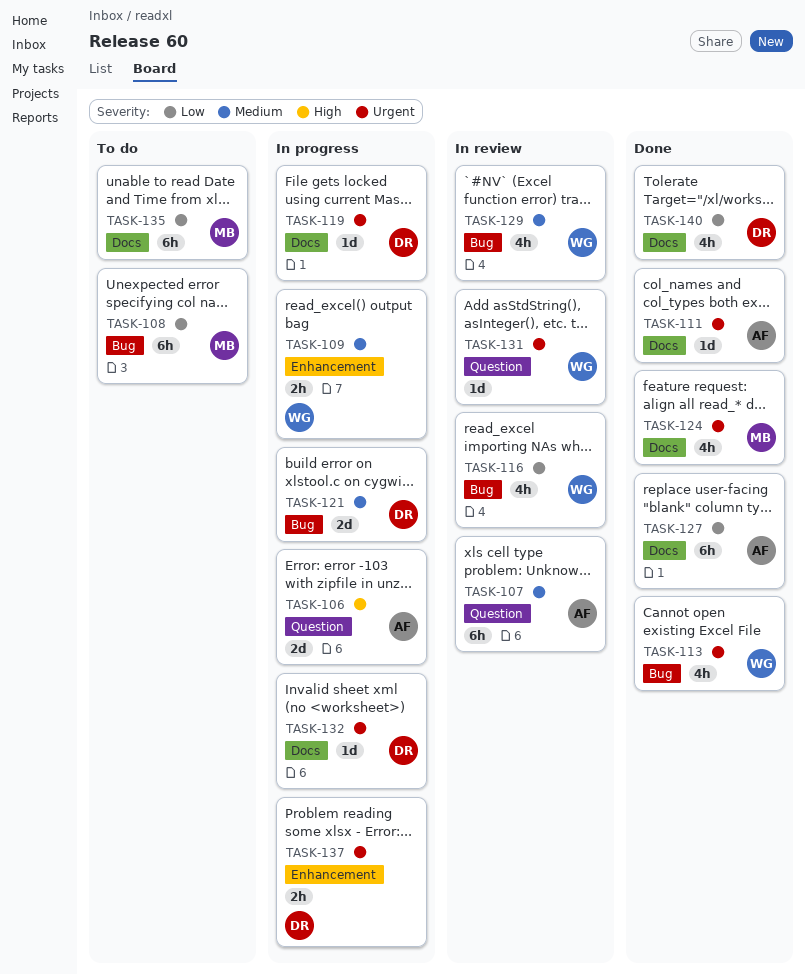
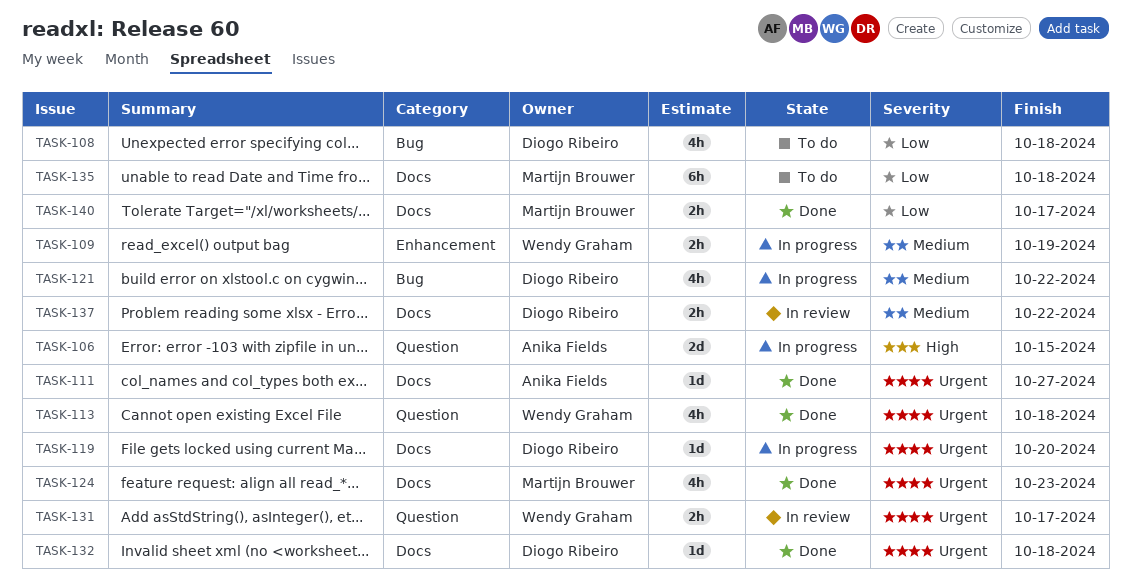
TASK-107: present -> none
TASK-108, owner: Martijn Brouwer -> Diogo Ribeiro
TASK-108, estimate: 6h -> 4h
TASK-113, label: Bug -> Question
TASK-116: present -> none
TASK-121, estimate: 2d -> 4h
TASK-127: present -> none
TASK-129: present -> none
TASK-131, estimate: 1d -> 2h
TASK-132, status: In progress -> Done
TASK-137, status: In progress -> In review
TASK-137, priority: Urgent -> Medium
TASK-137, label: Enhancement -> Docs
TASK-140, owner: Diogo Ribeiro -> Martijn Brouwer
TASK-140, estimate: 4h -> 2h

